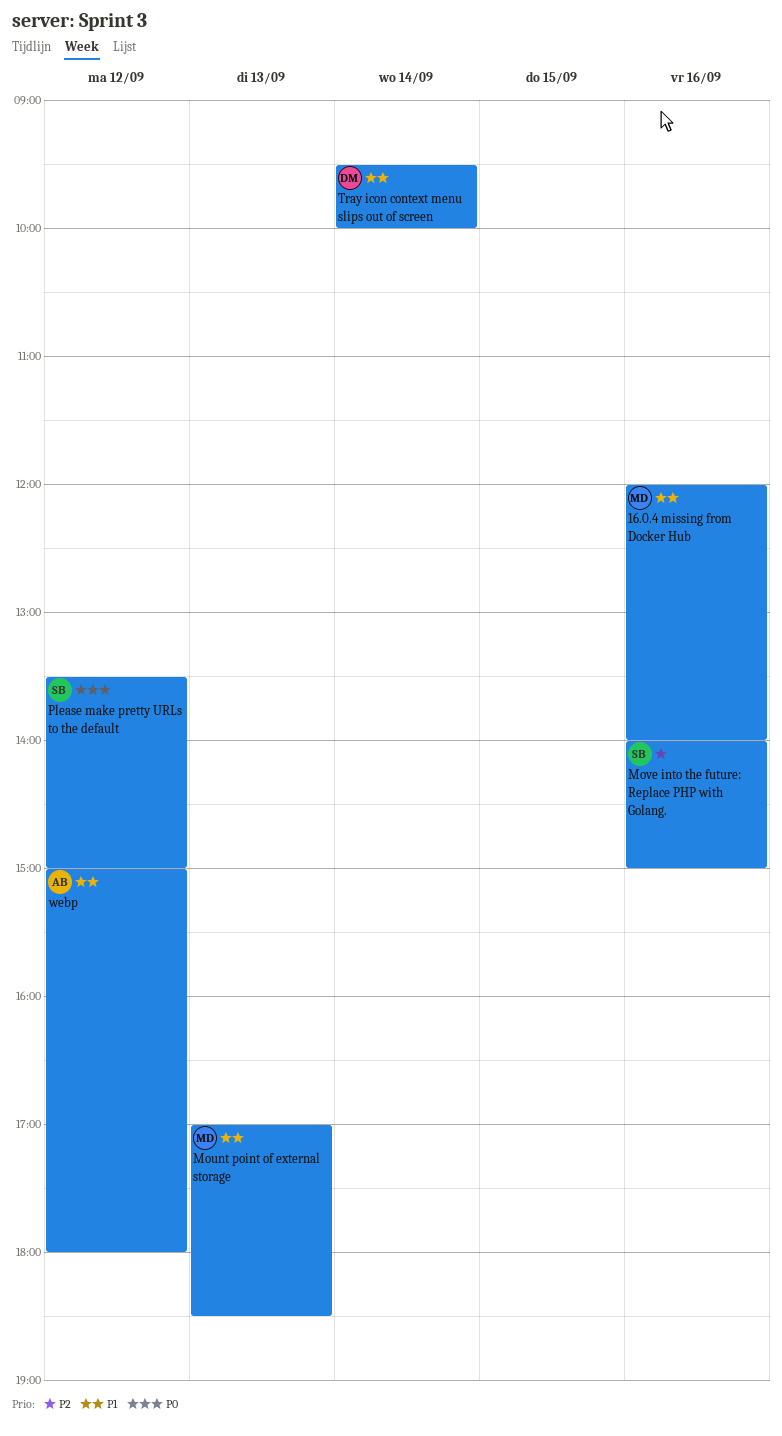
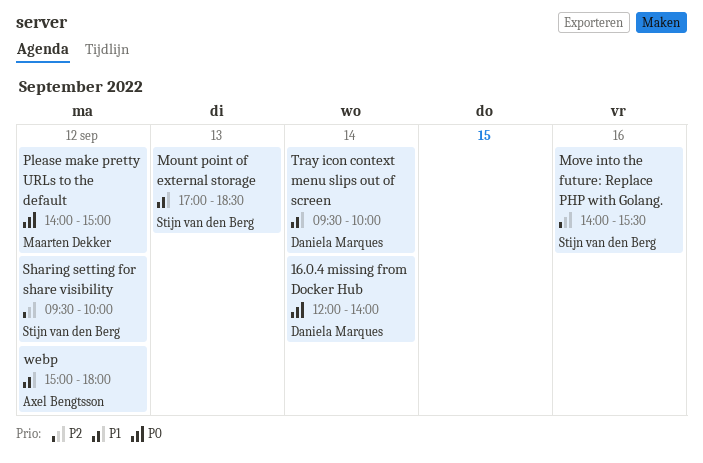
16.0.4 missing from Docker Hub, owner: Maarten Dekker -> Daniela Marques
16.0.4 missing from Docker Hub, priority: P1 -> P0
16.0.4 missing from Docker Hub, day: Sep 16 -> Sep 14
Mount point of external storage, owner: Maarten Dekker -> Stijn van den Berg
Move into the future: Replace PHP with Golang., ends: 15:00 -> 15:30
Please make pretty URLs to the default, owner: Stijn van den Berg -> Maarten Dekker
Please make pretty URLs to the default, begins: 13:30 -> 14:00
Sharing setting for share visibility: none -> present

